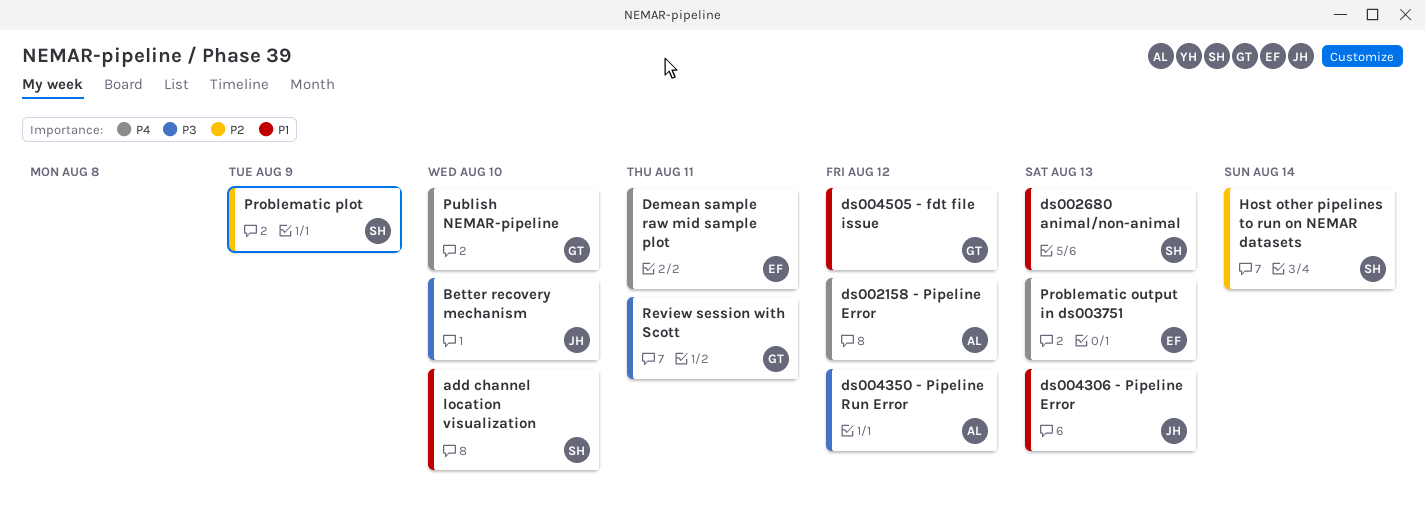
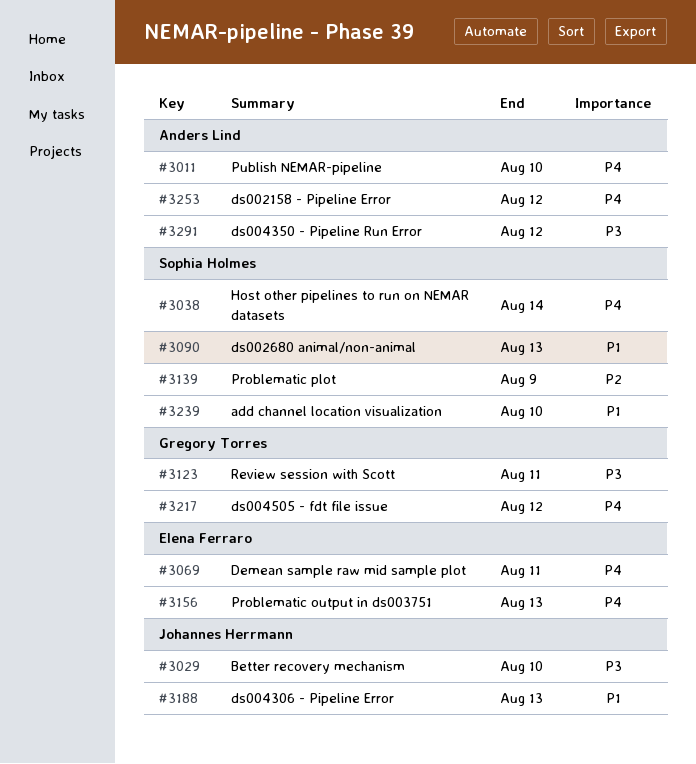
ds004505 - fdt file issue, priority: P1 -> P4
Host other pipelines to run on NEMAR datasets, priority: P2 -> P4
Publish NEMAR-pipeline, owner: Gregory Torres -> Anders Lind

